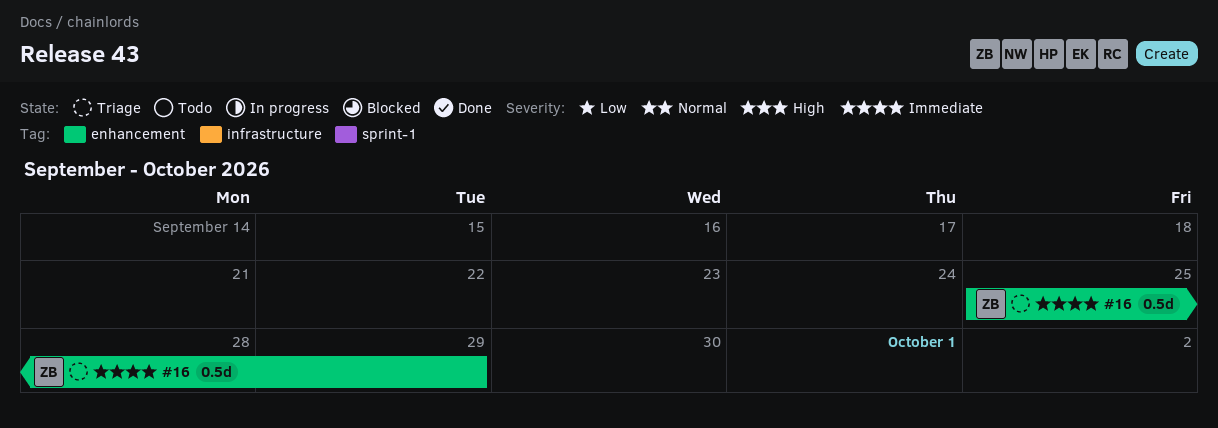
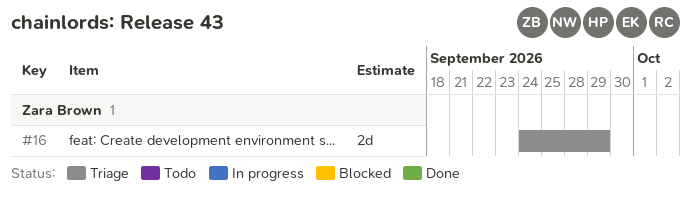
#16, estimate: 0.5d -> 2d
#16, start: Sep 25 -> Sep 24

